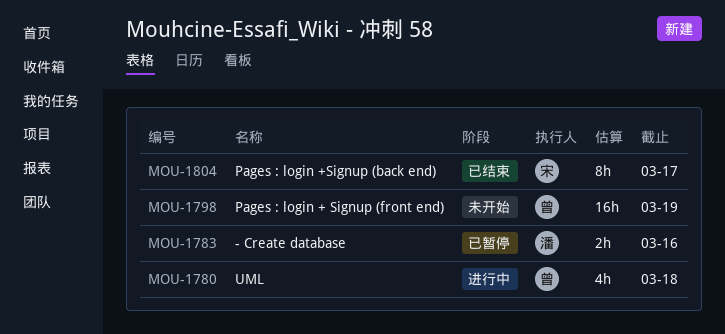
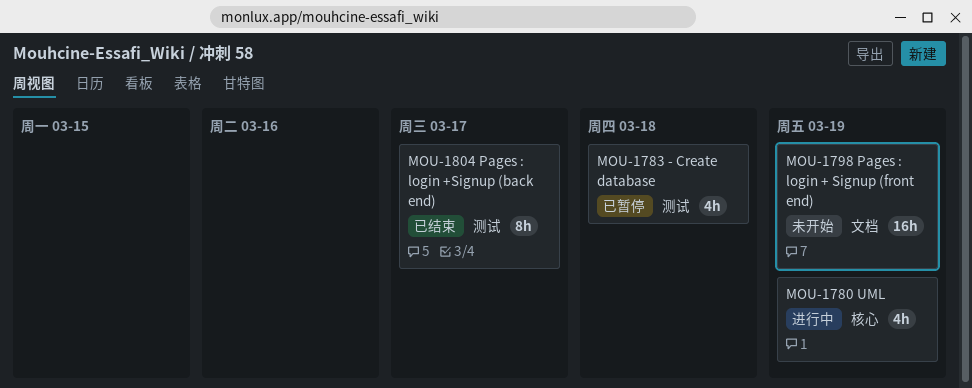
MOU-1780, due: Mar 18 -> Mar 19
MOU-1783, estimate: 2h -> 4h
MOU-1783, due: Mar 16 -> Mar 18

